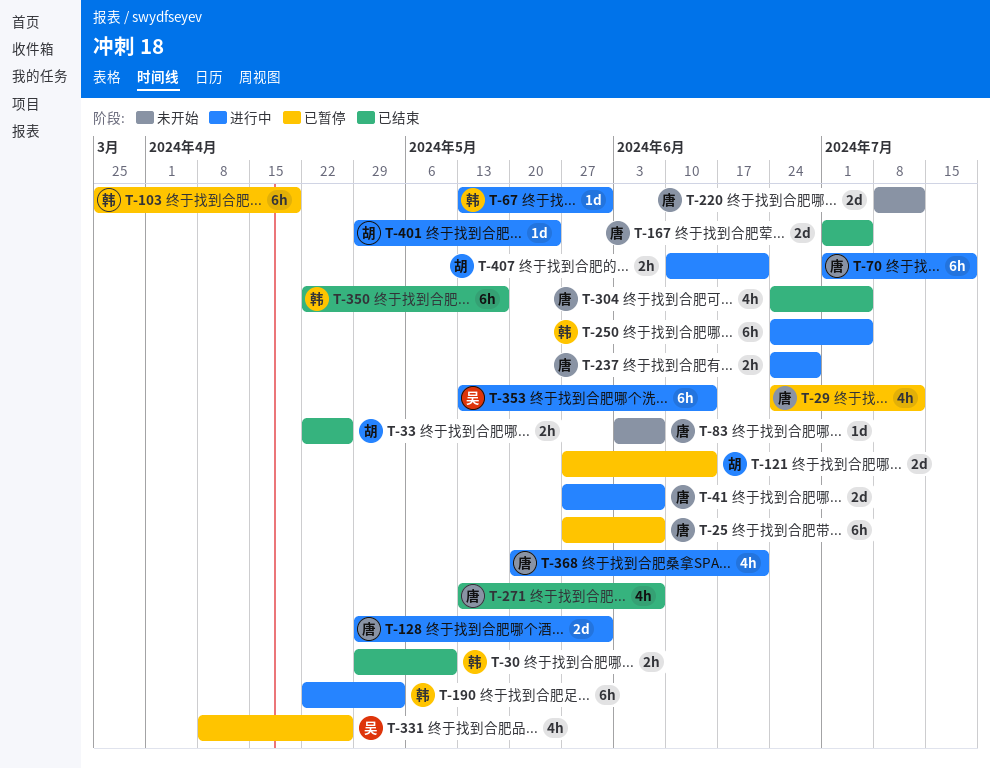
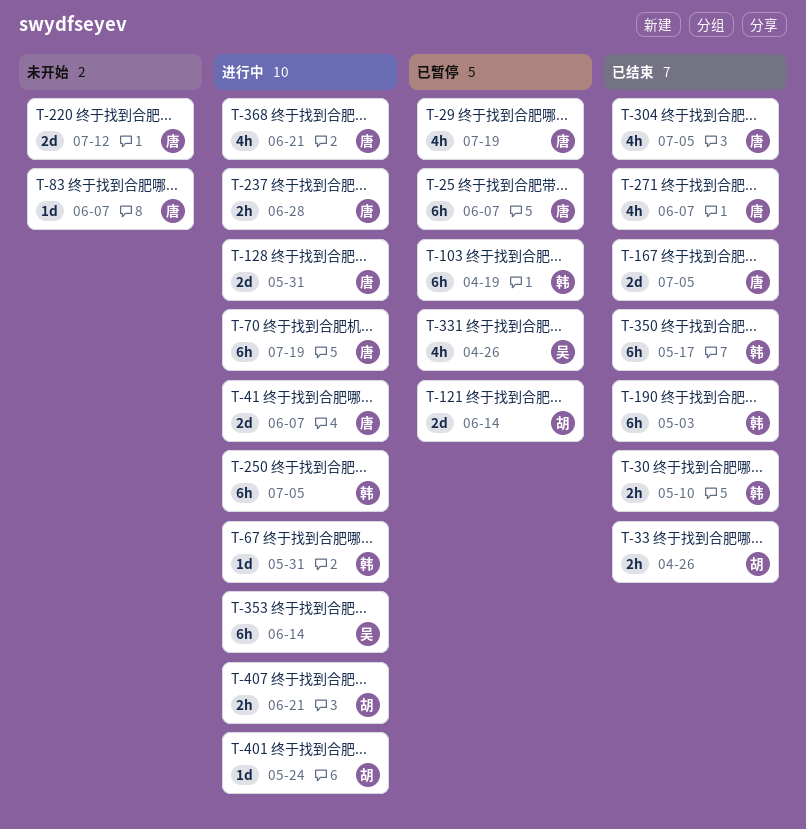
T-29, due: Jul 12 -> Jul 19
T-190, status: 进行中 -> 已结束

